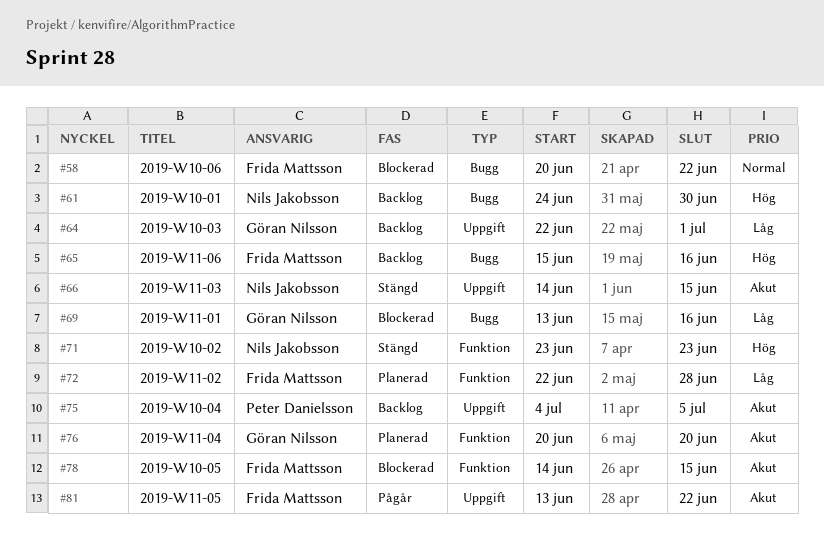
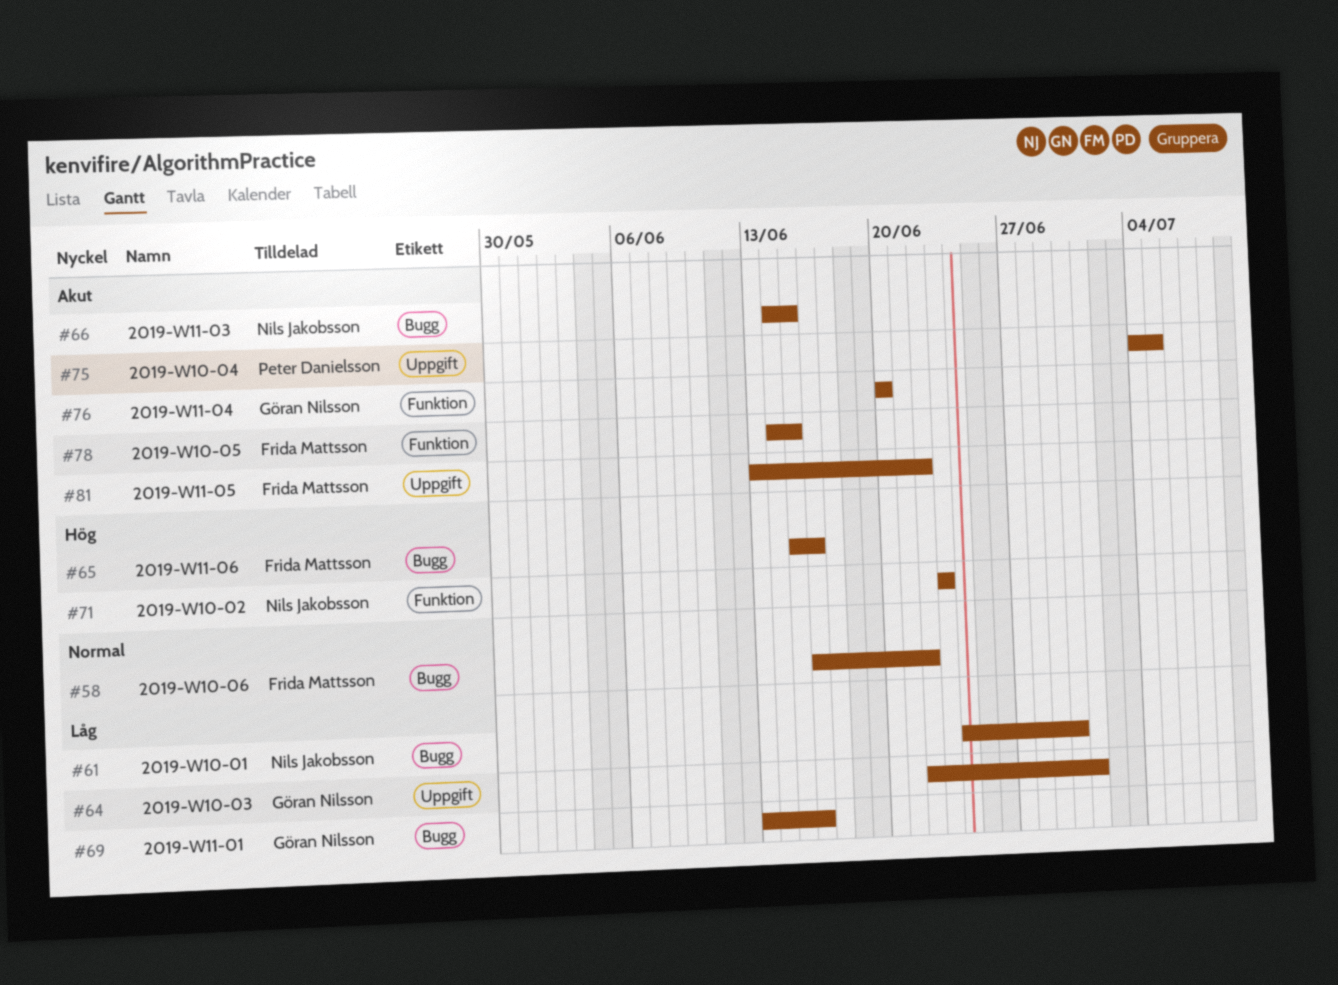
#58, start: Jun 20 -> Jun 16
#61, priority: Hög -> Låg
#66, label: Uppgift -> Bugg
#72: present -> none

